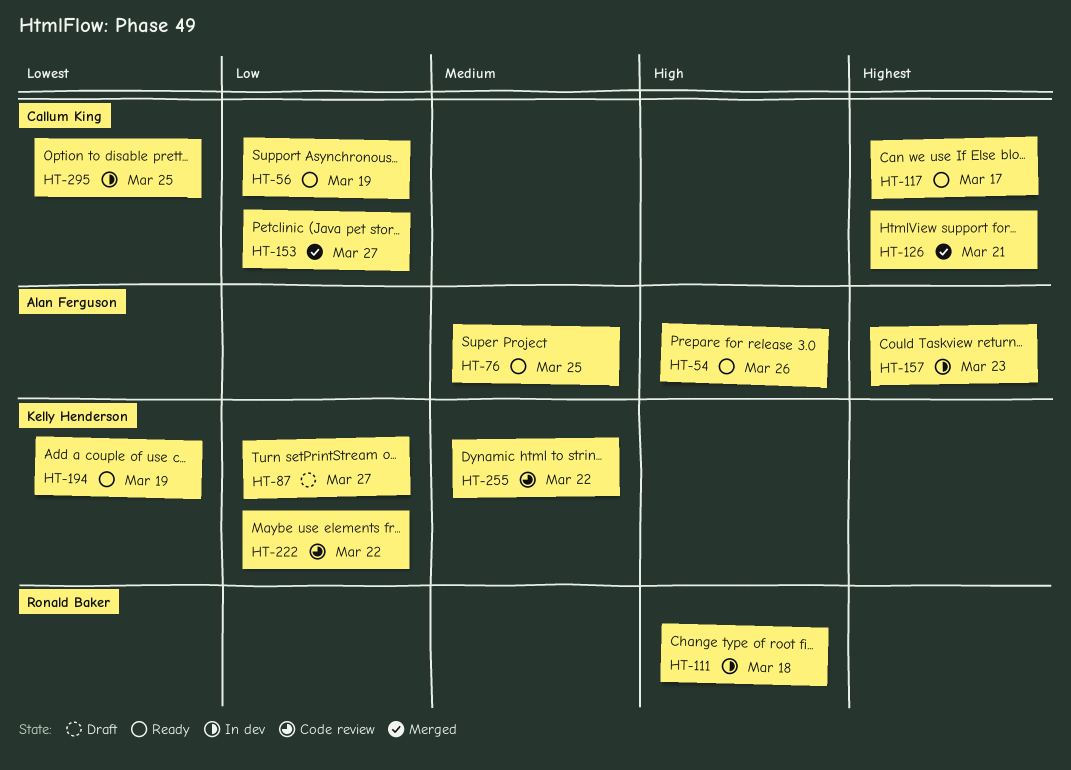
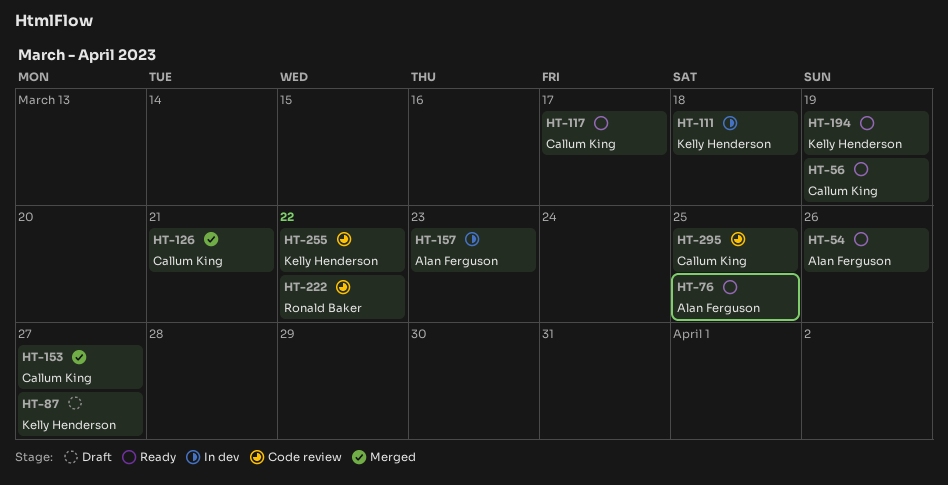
HT-111, owner: Ronald Baker -> Kelly Henderson
HT-222, owner: Kelly Henderson -> Ronald Baker
HT-295, status: In dev -> Code review

